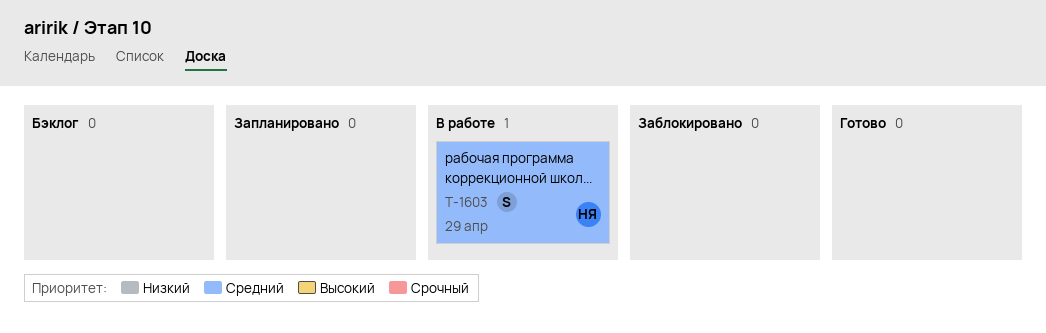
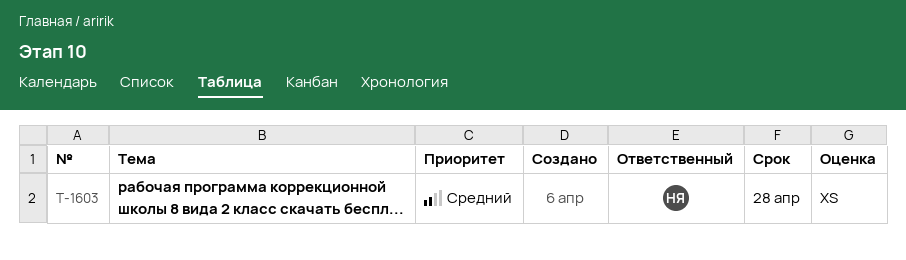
T-1603, estimate: S -> XS
T-1603, due: Apr 29 -> Apr 28

